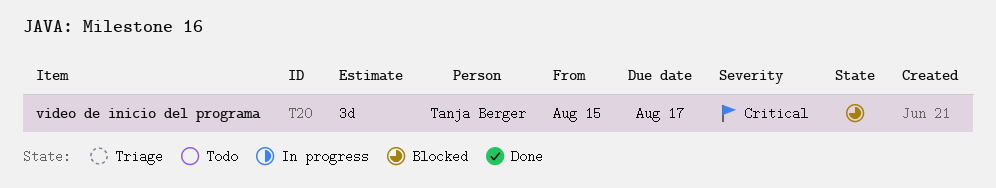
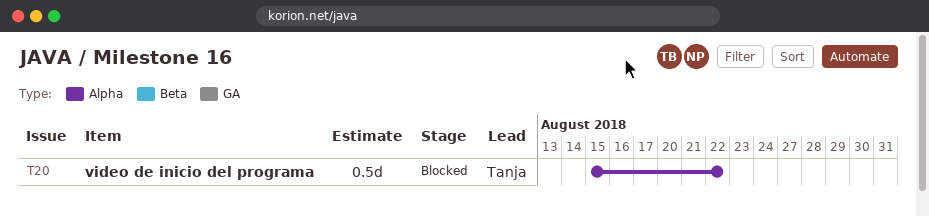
T20, estimate: 3d -> 0.5d
T20, due: Aug 17 -> Aug 22

